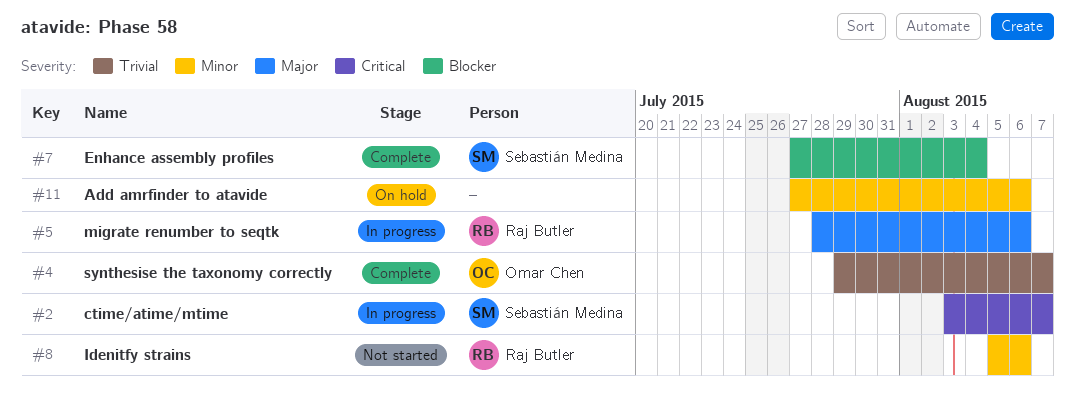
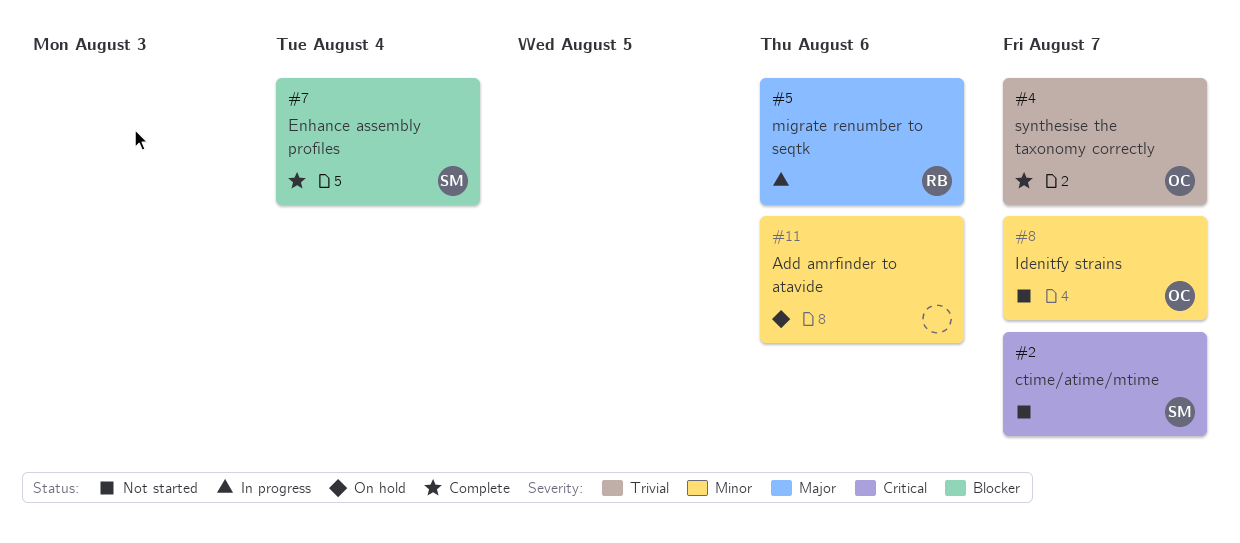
#2, status: In progress -> Not started
#8, owner: Raj Butler -> Omar Chen
#8, due: Aug 6 -> Aug 7

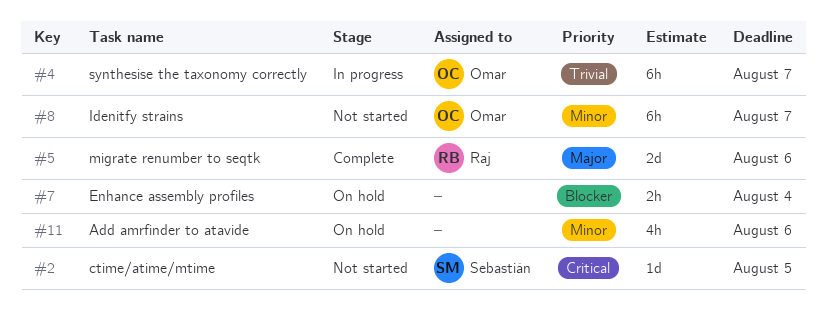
#2, due: Aug 7 -> Aug 5
#4, status: Complete -> In progress
#5, status: In progress -> Complete
#7, status: Complete -> On hold
#7, owner: Sebastián -> none

